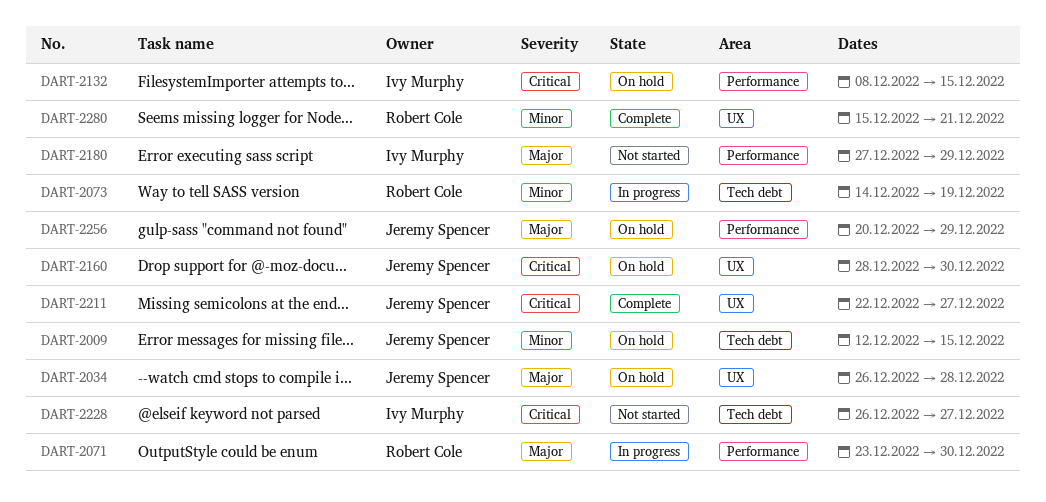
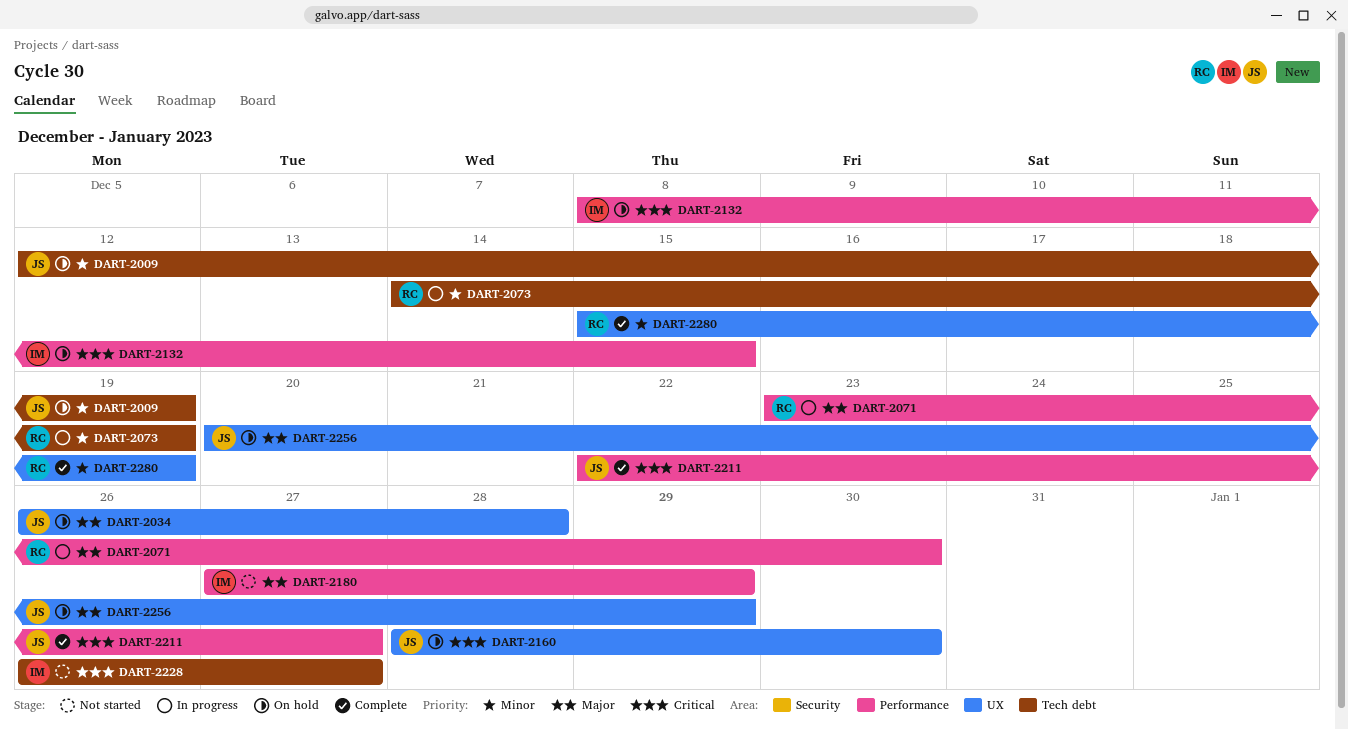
DART-2009, due: Dec 15 -> Dec 19
DART-2211, label: UX -> Performance
DART-2256, label: Performance -> UX
DART-2280, due: Dec 21 -> Dec 19

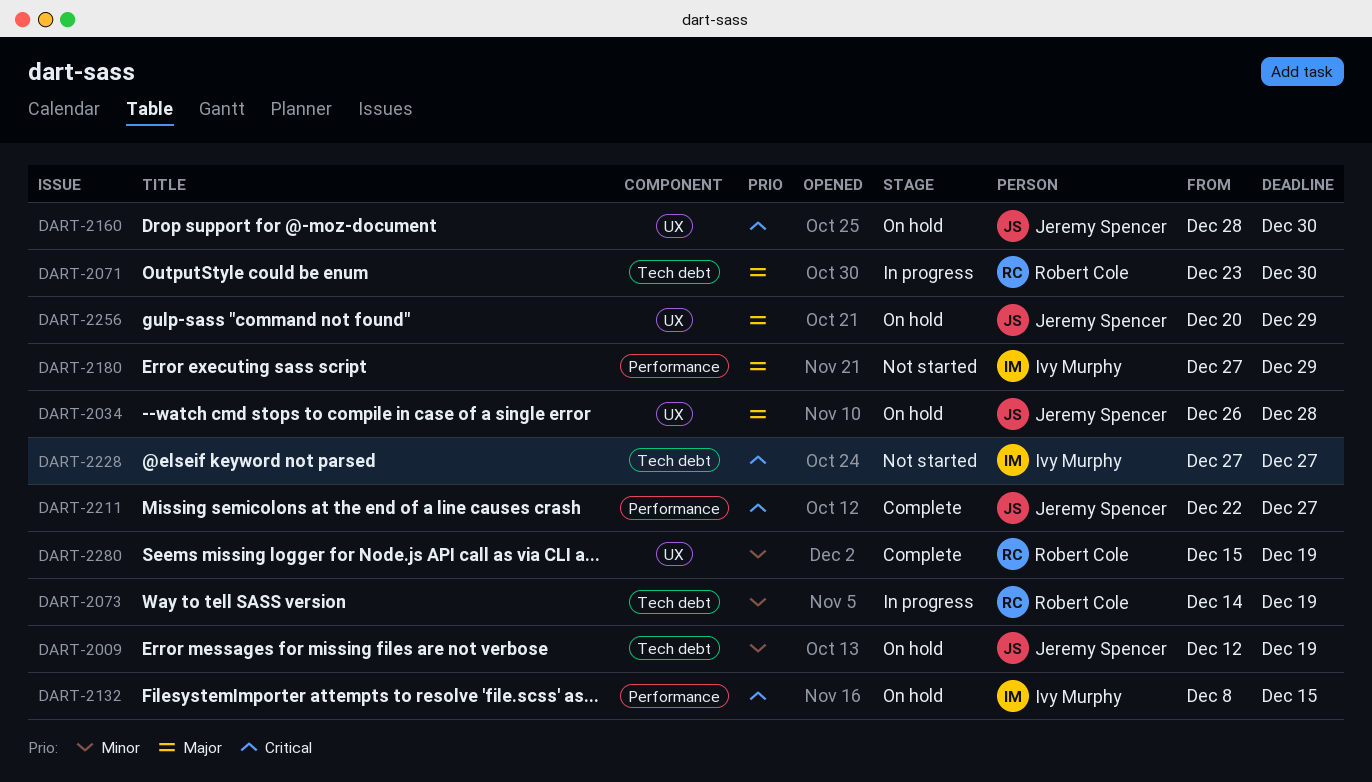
DART-2071, label: Performance -> Tech debt
DART-2228, start: Dec 26 -> Dec 27

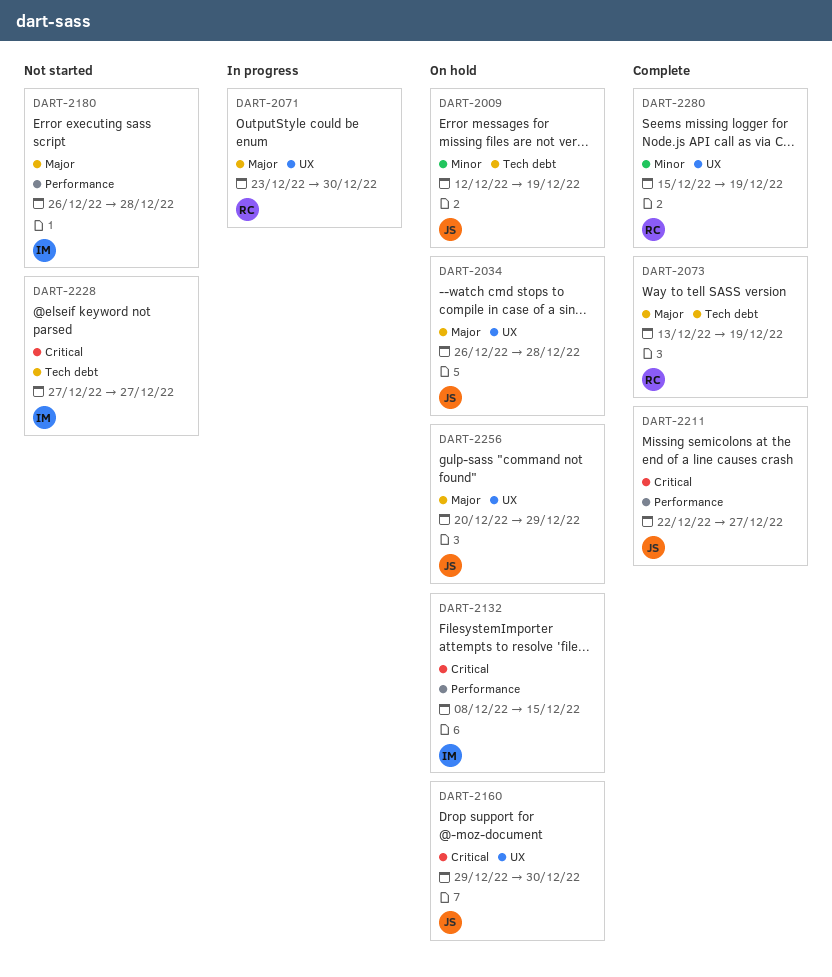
DART-2071, label: Tech debt -> UX
DART-2073, status: In progress -> Complete
DART-2073, priority: Minor -> Major
DART-2073, start: Dec 14 -> Dec 13
DART-2160, start: Dec 28 -> Dec 29
DART-2180, start: Dec 27 -> Dec 26
DART-2180, due: Dec 29 -> Dec 28

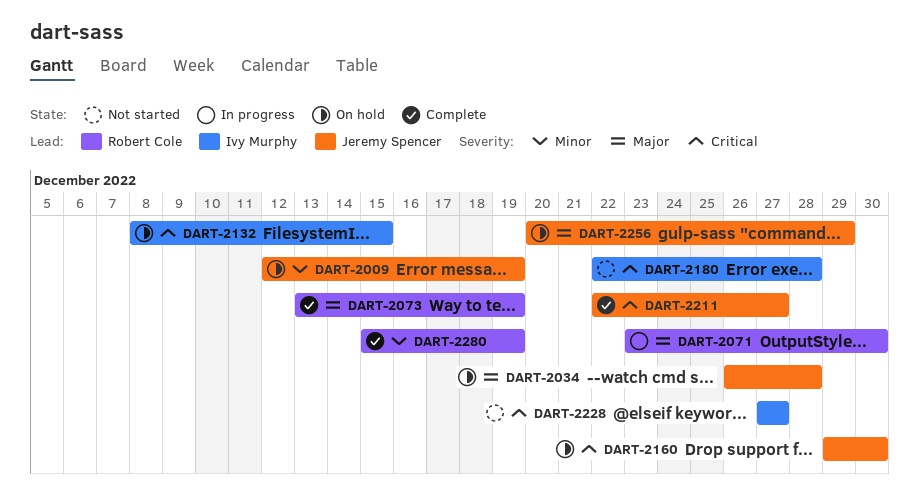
DART-2180, priority: Major -> Critical
DART-2180, start: Dec 26 -> Dec 22

